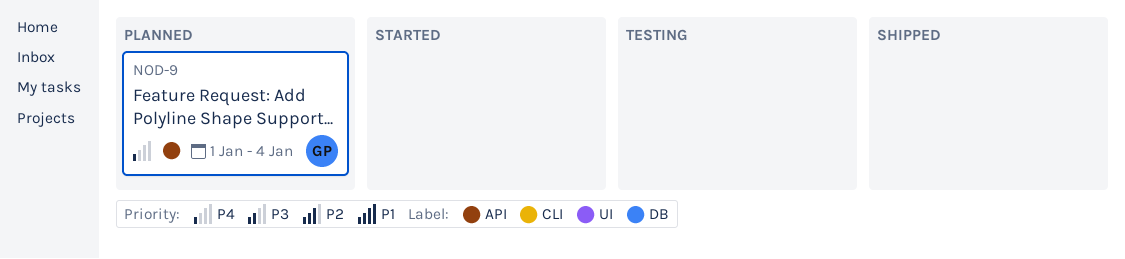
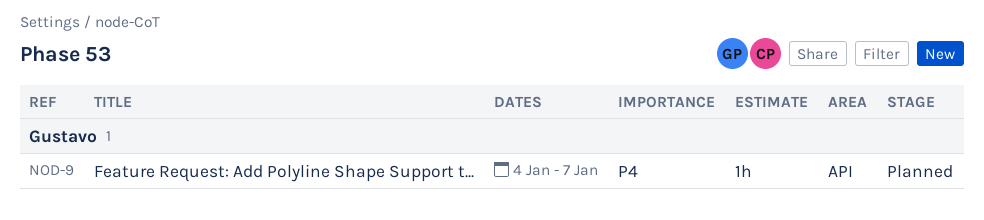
NOD-9, start: Jan 1 -> Jan 4
NOD-9, due: Jan 4 -> Jan 7

